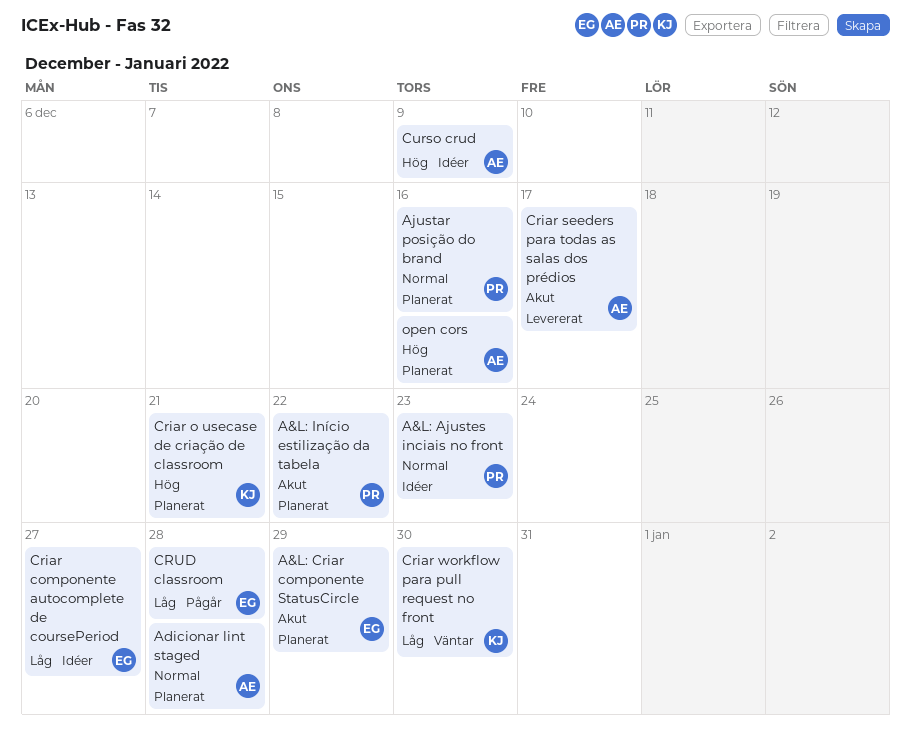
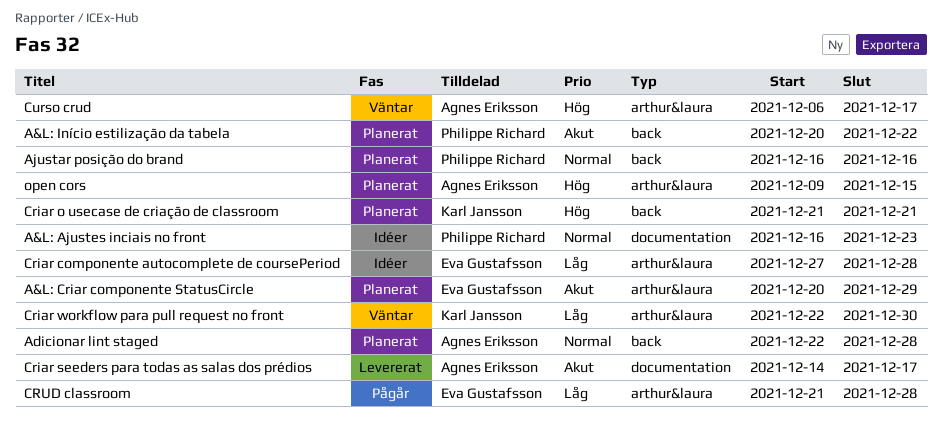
Criar componente autocomplete de coursePeriod, due: Dec 27 -> Dec 28
Curso crud, status: Idéer -> Väntar
Curso crud, due: Dec 9 -> Dec 17
open cors, due: Dec 16 -> Dec 15

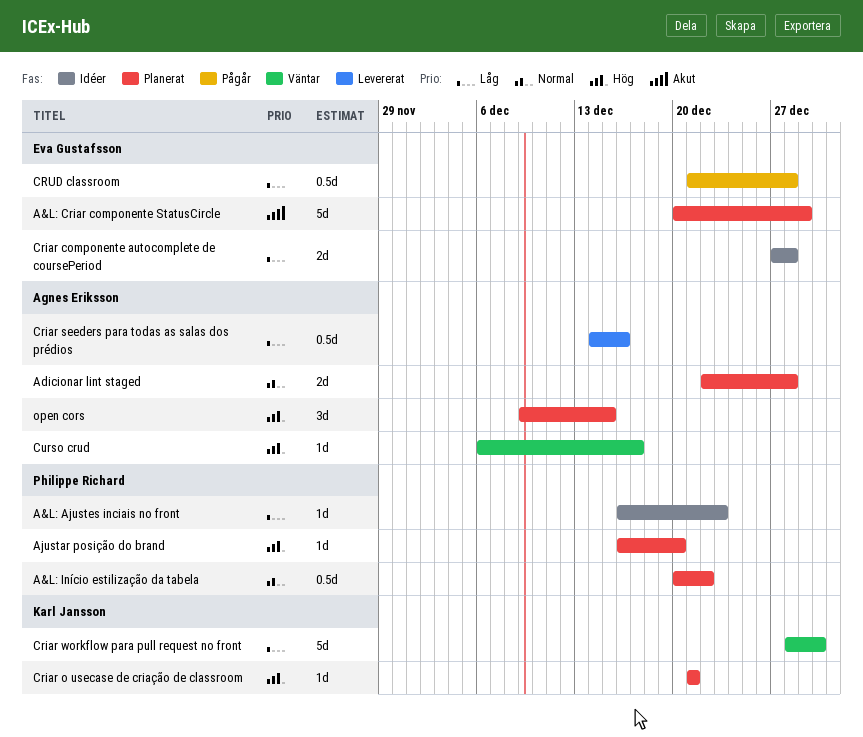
A&L: Ajustes inciais no front, priority: Normal -> Låg
A&L: Início estilização da tabela, priority: Akut -> Normal
Ajustar posição do brand, priority: Normal -> Hög
Ajustar posição do brand, due: Dec 16 -> Dec 20
Criar seeders para todas as salas dos prédios, priority: Akut -> Låg
Criar seeders para todas as salas dos prédios, due: Dec 17 -> Dec 16
Criar workflow para pull request no front, start: Dec 22 -> Dec 28

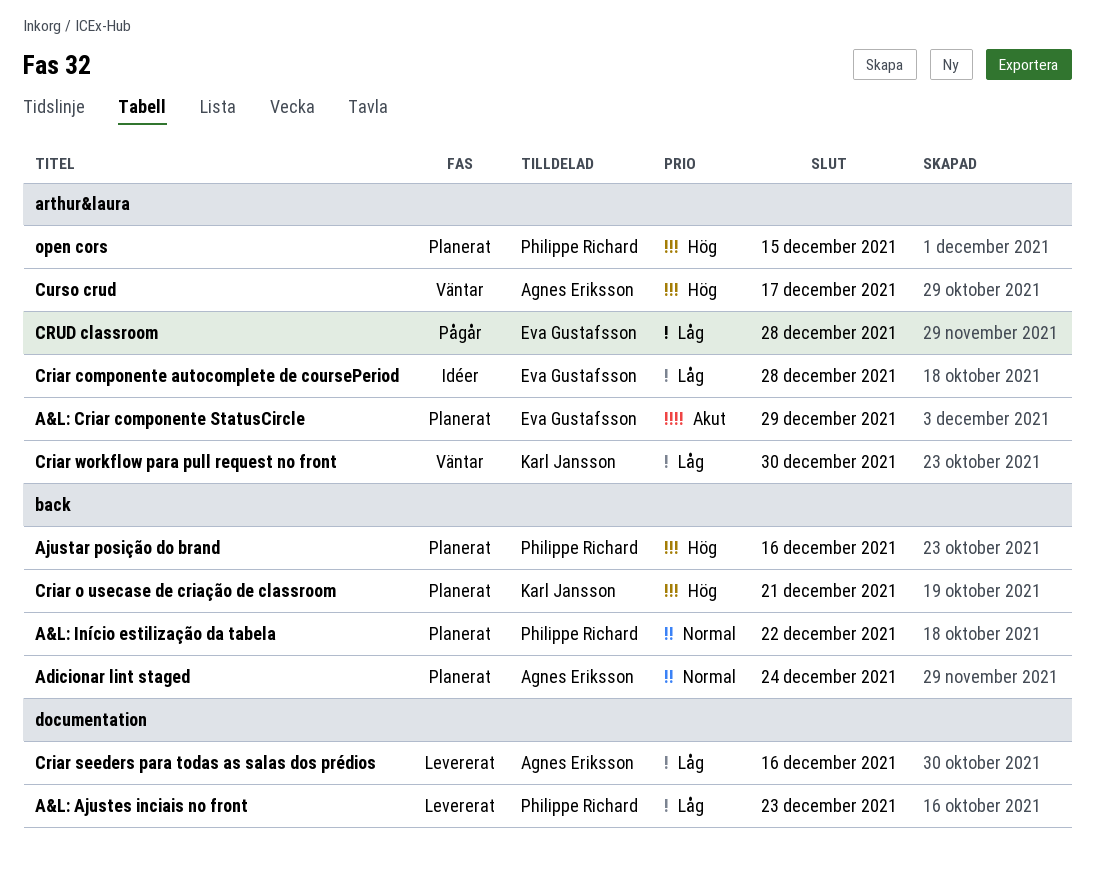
A&L: Ajustes inciais no front, status: Idéer -> Levererat
Adicionar lint staged, due: Dec 28 -> Dec 24
Ajustar posição do brand, due: Dec 20 -> Dec 16
open cors, owner: Agnes Eriksson -> Philippe Richard

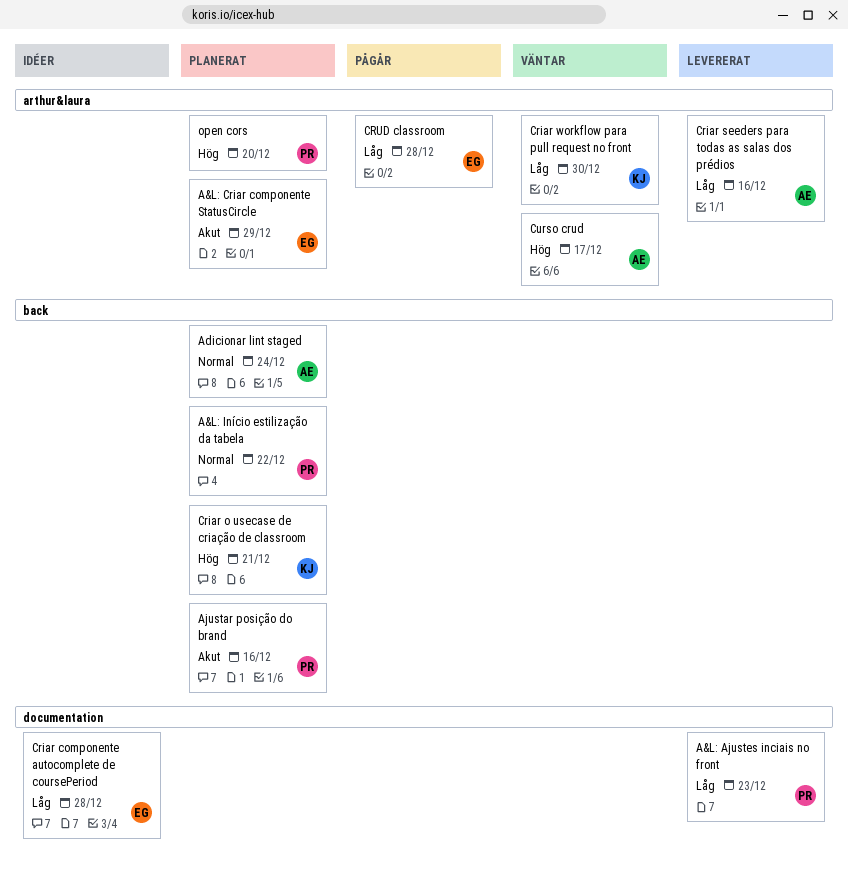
Ajustar posição do brand, priority: Hög -> Akut
Criar componente autocomplete de coursePeriod, label: arthur&laura -> documentation
Criar seeders para todas as salas dos prédios, label: documentation -> arthur&laura
open cors, due: Dec 15 -> Dec 20

